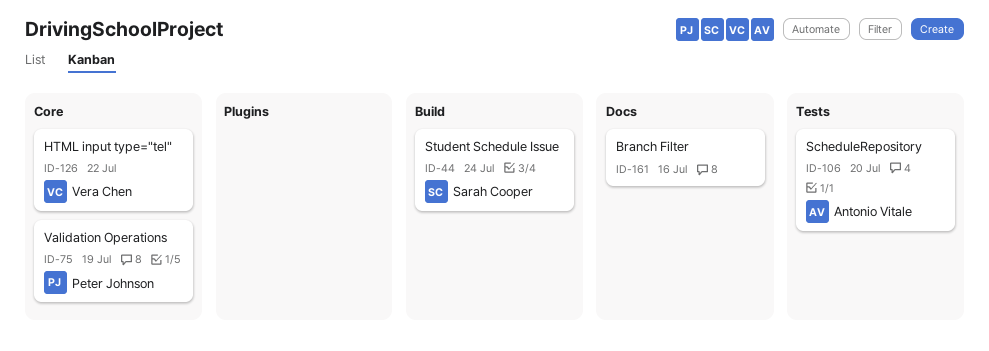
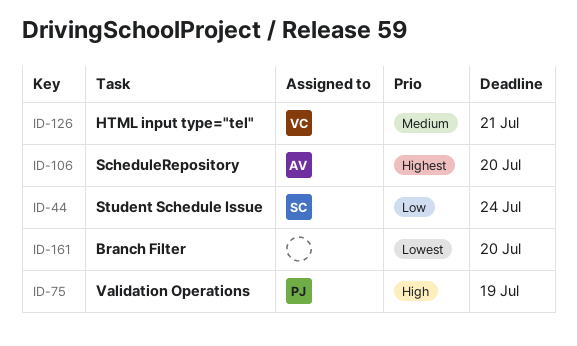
ID-126, due: Jul 22 -> Jul 21
ID-161, due: Jul 16 -> Jul 20

